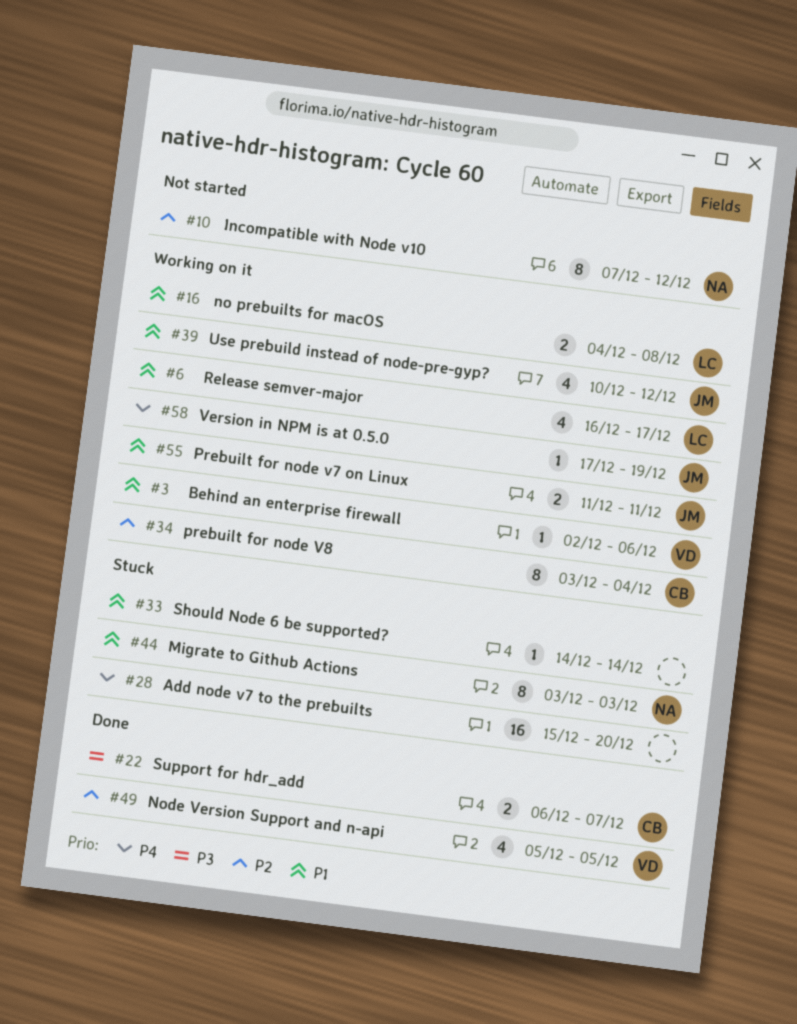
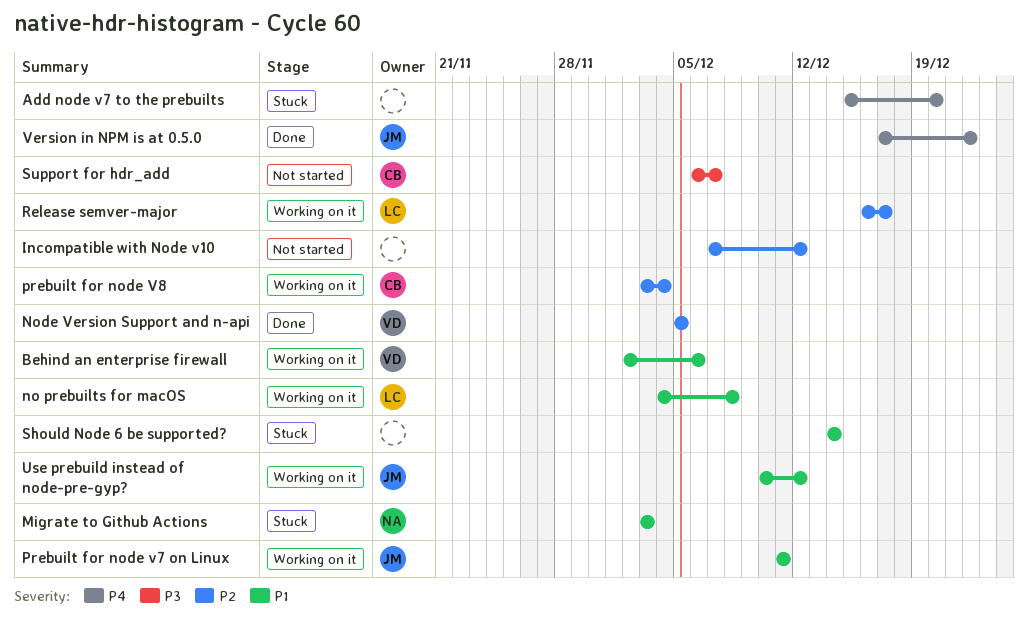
Incompatible with Node v10, owner: NA -> none
Release semver-major, priority: P1 -> P2
Support for hdr_add, status: Done -> Not started
Version in NPM is at 0.5.0, status: Working on it -> Done
Version in NPM is at 0.5.0, due: Dec 19 -> Dec 22

